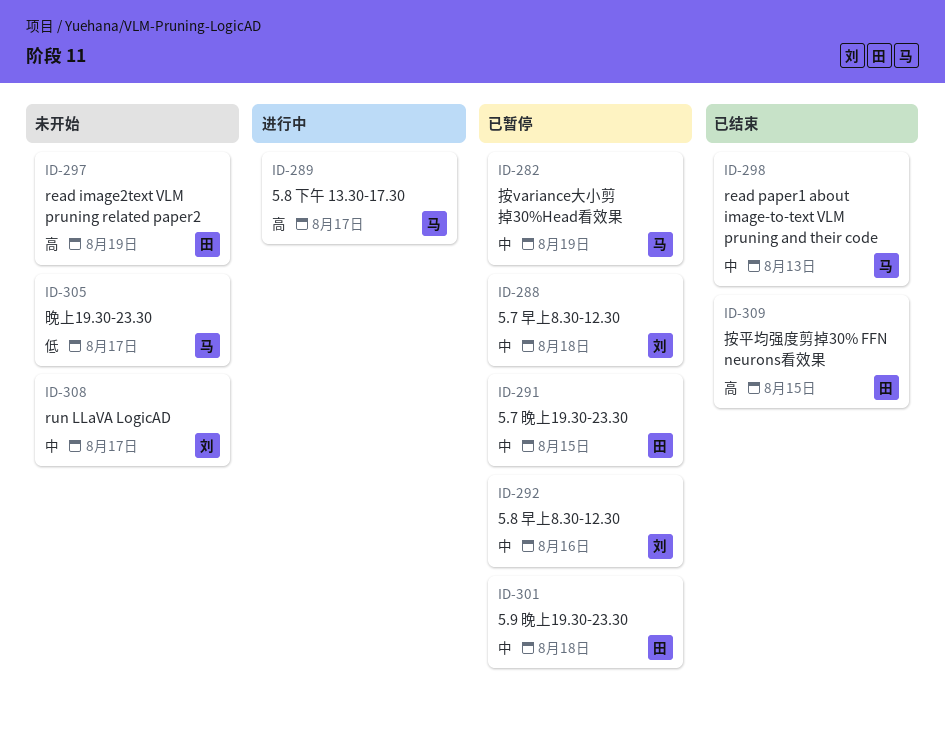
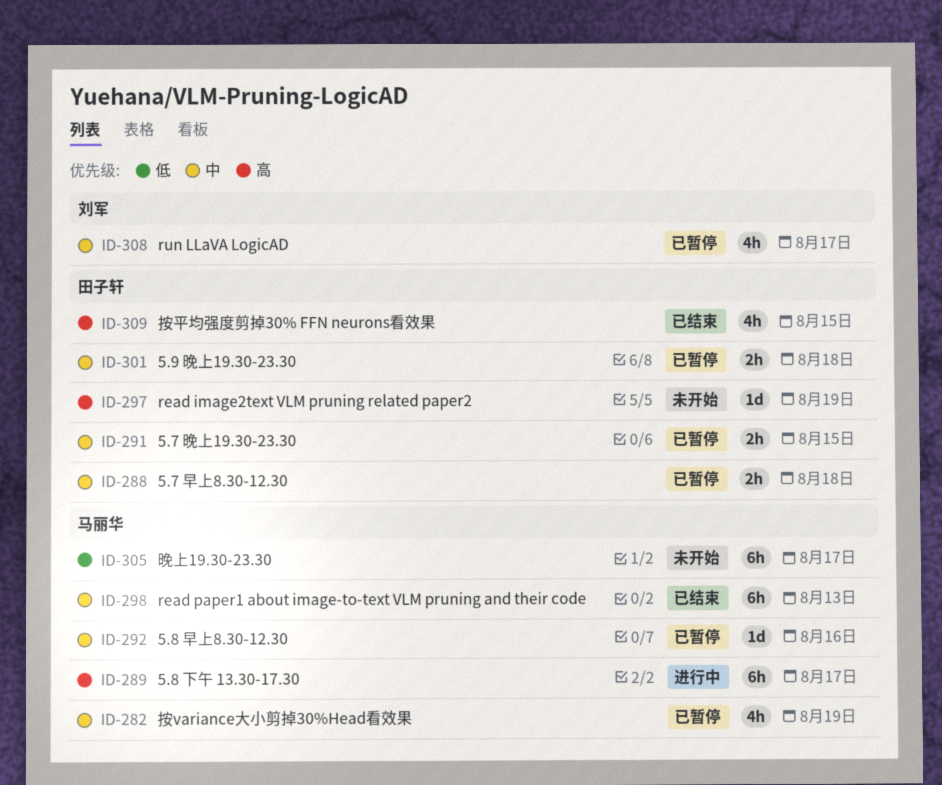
ID-288, owner: 刘军 -> 田子轩
ID-292, owner: 刘军 -> 马丽华
ID-308, status: 未开始 -> 已暂停

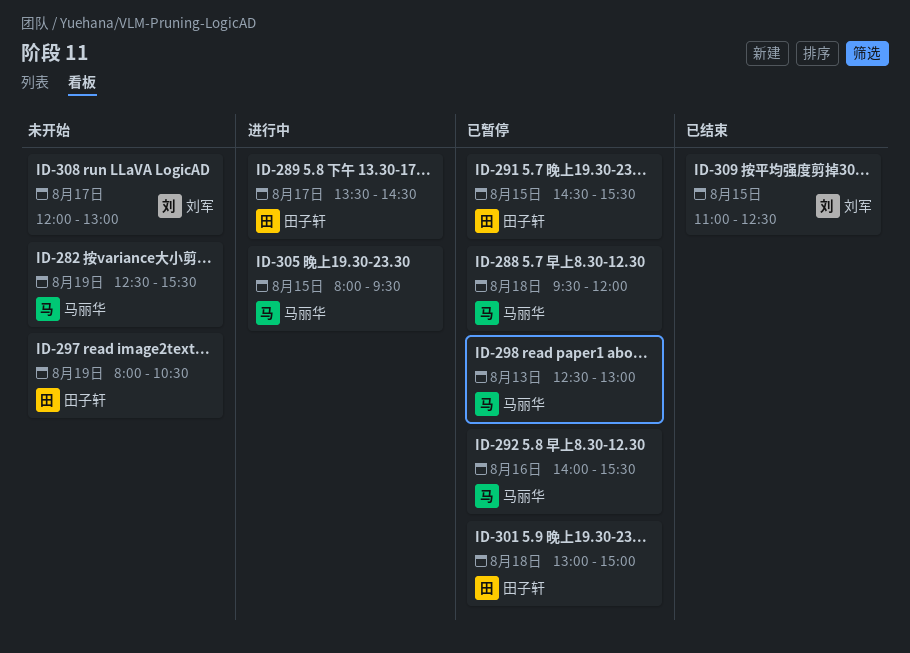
ID-282, status: 已暂停 -> 未开始
ID-288, owner: 田子轩 -> 马丽华
ID-289, owner: 马丽华 -> 田子轩
ID-298, status: 已结束 -> 已暂停
ID-305, status: 未开始 -> 进行中
ID-305, day: Aug 17 -> Aug 15
ID-308, status: 已暂停 -> 未开始
ID-309, owner: 田子轩 -> 刘军

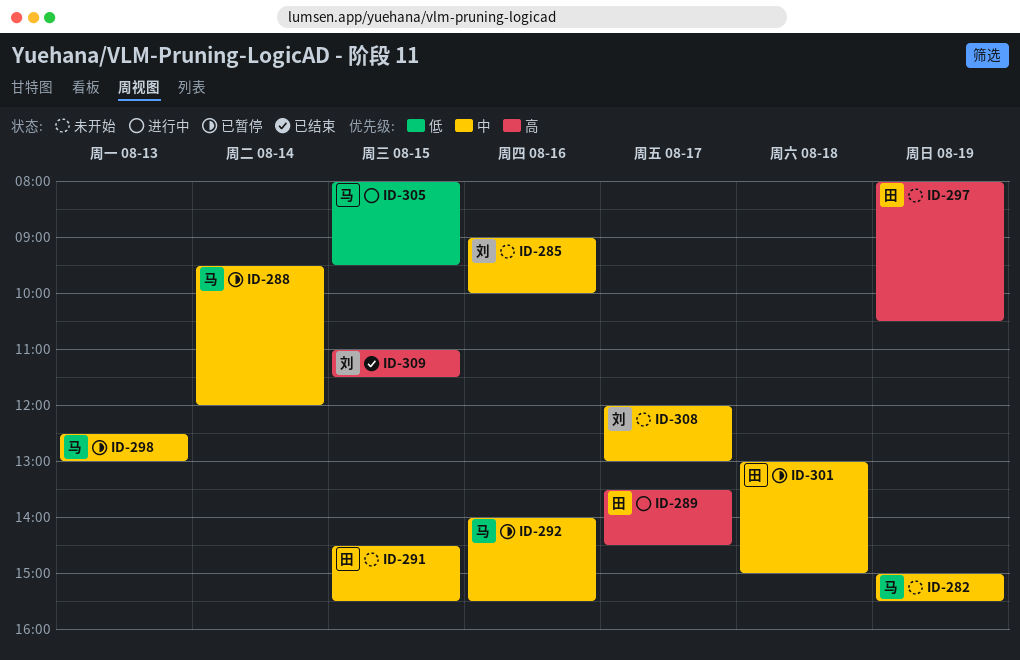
ID-282, begins: 12:30 -> 15:00
ID-285: none -> present
ID-288, day: Aug 18 -> Aug 14
ID-291, status: 已暂停 -> 未开始
ID-309, ends: 12:30 -> 11:30

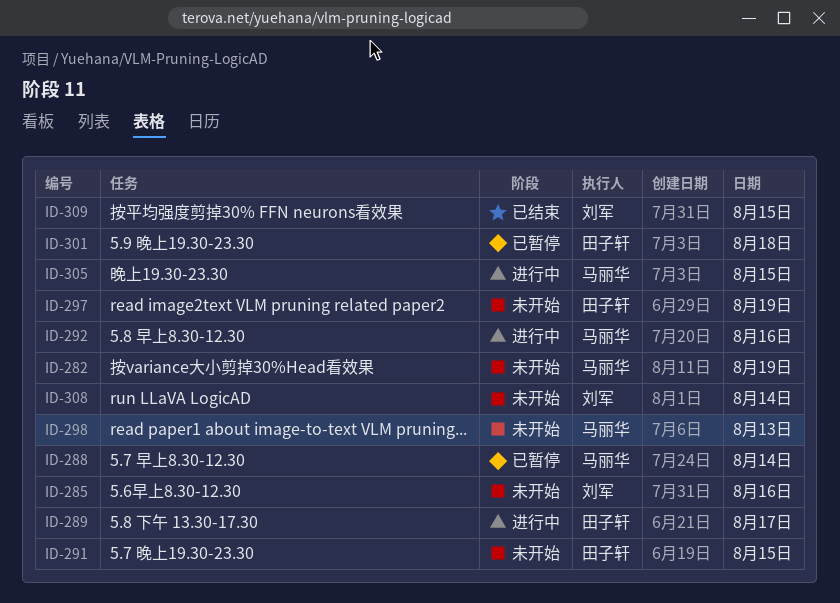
ID-292, status: 已暂停 -> 进行中
ID-298, status: 已暂停 -> 未开始
ID-308, day: Aug 17 -> Aug 14

